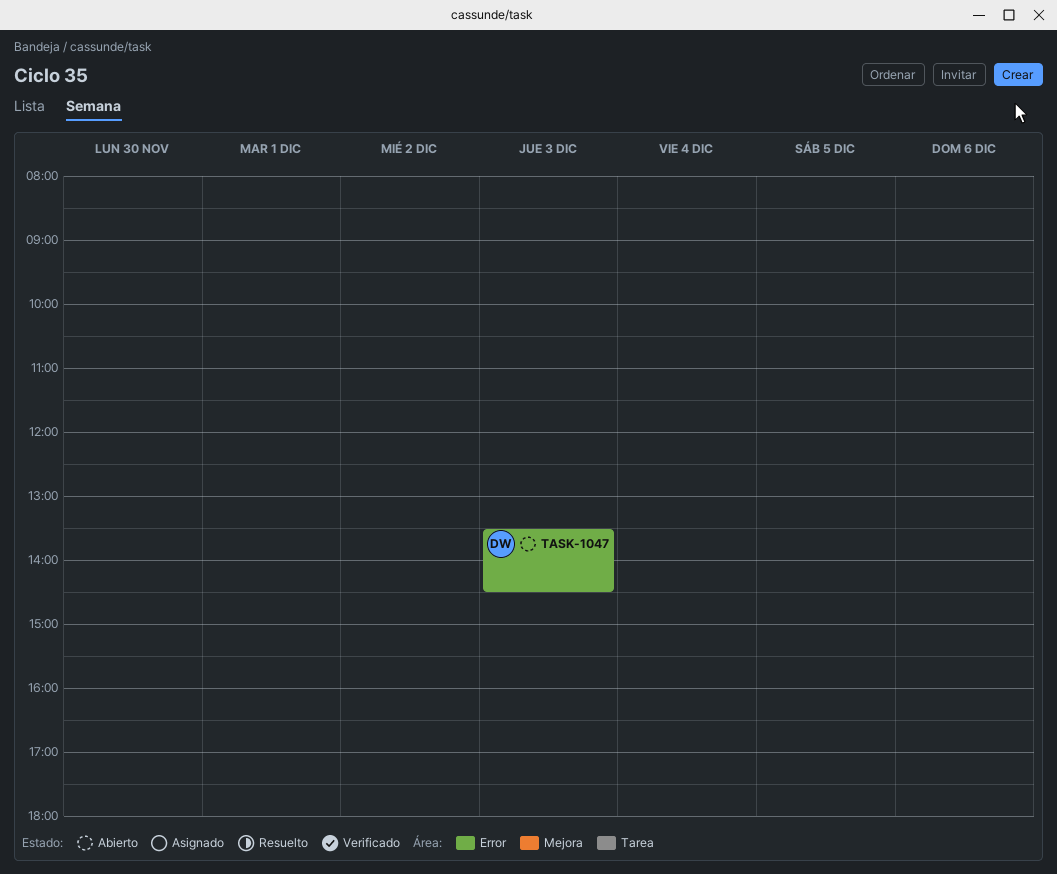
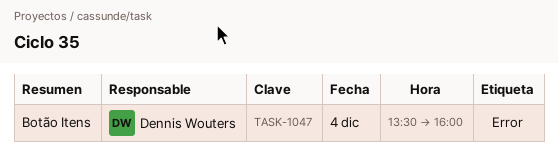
TASK-1047, day: Dec 3 -> Dec 4
TASK-1047, ends: 14:30 -> 16:00

